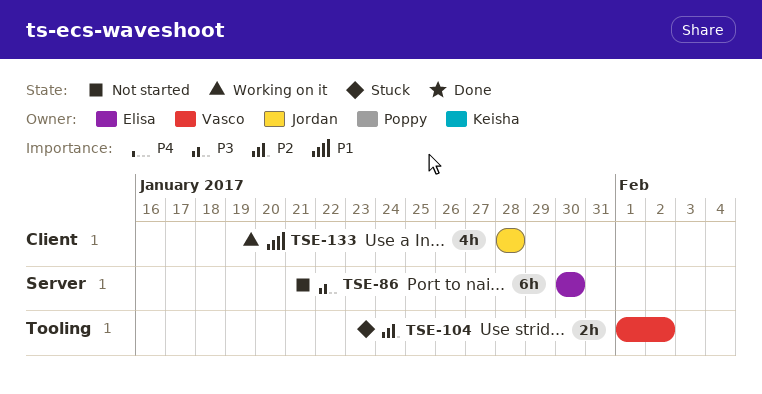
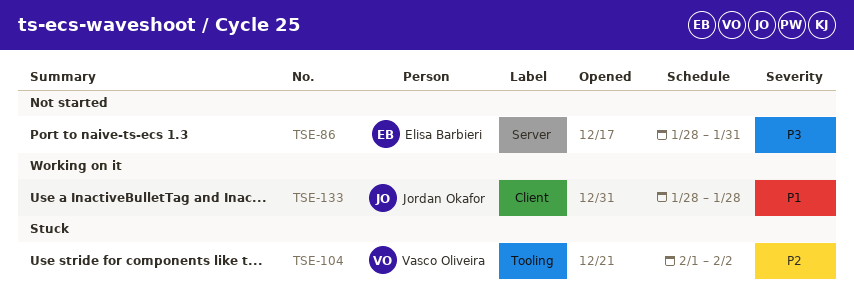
TSE-86, start: Jan 30 -> Jan 28
TSE-86, due: Jan 30 -> Jan 31

